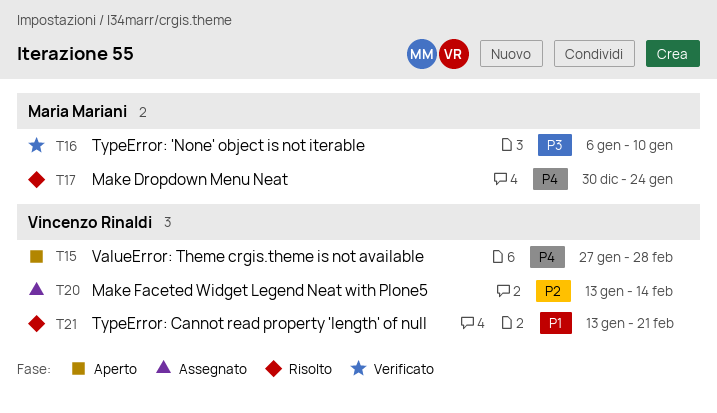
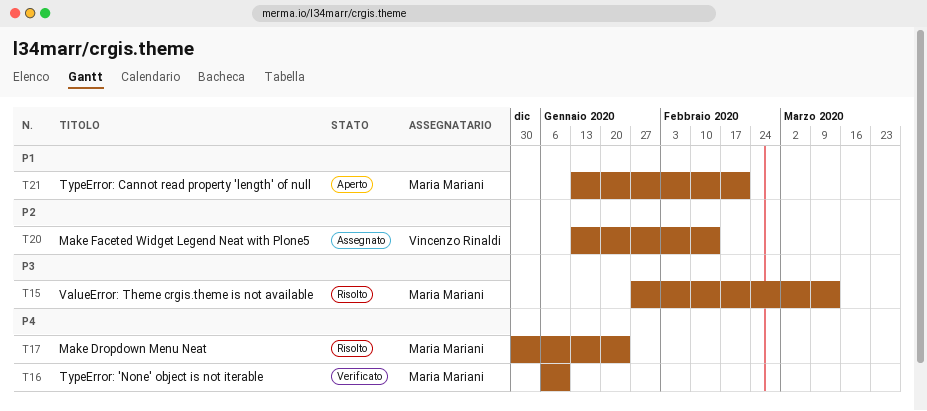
T15, status: Aperto -> Risolto
T15, owner: Vincenzo Rinaldi -> Maria Mariani
T15, priority: P4 -> P3
T15, due: Feb 28 -> Mar 13
T16, priority: P3 -> P4
T21, status: Risolto -> Aperto
T21, owner: Vincenzo Rinaldi -> Maria Mariani

